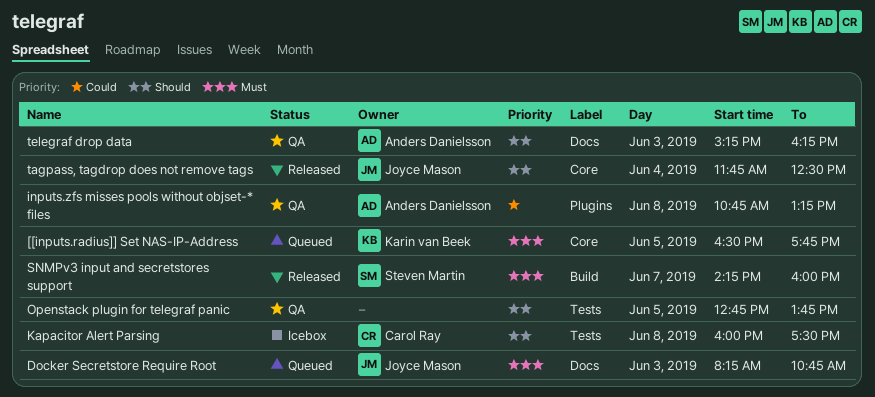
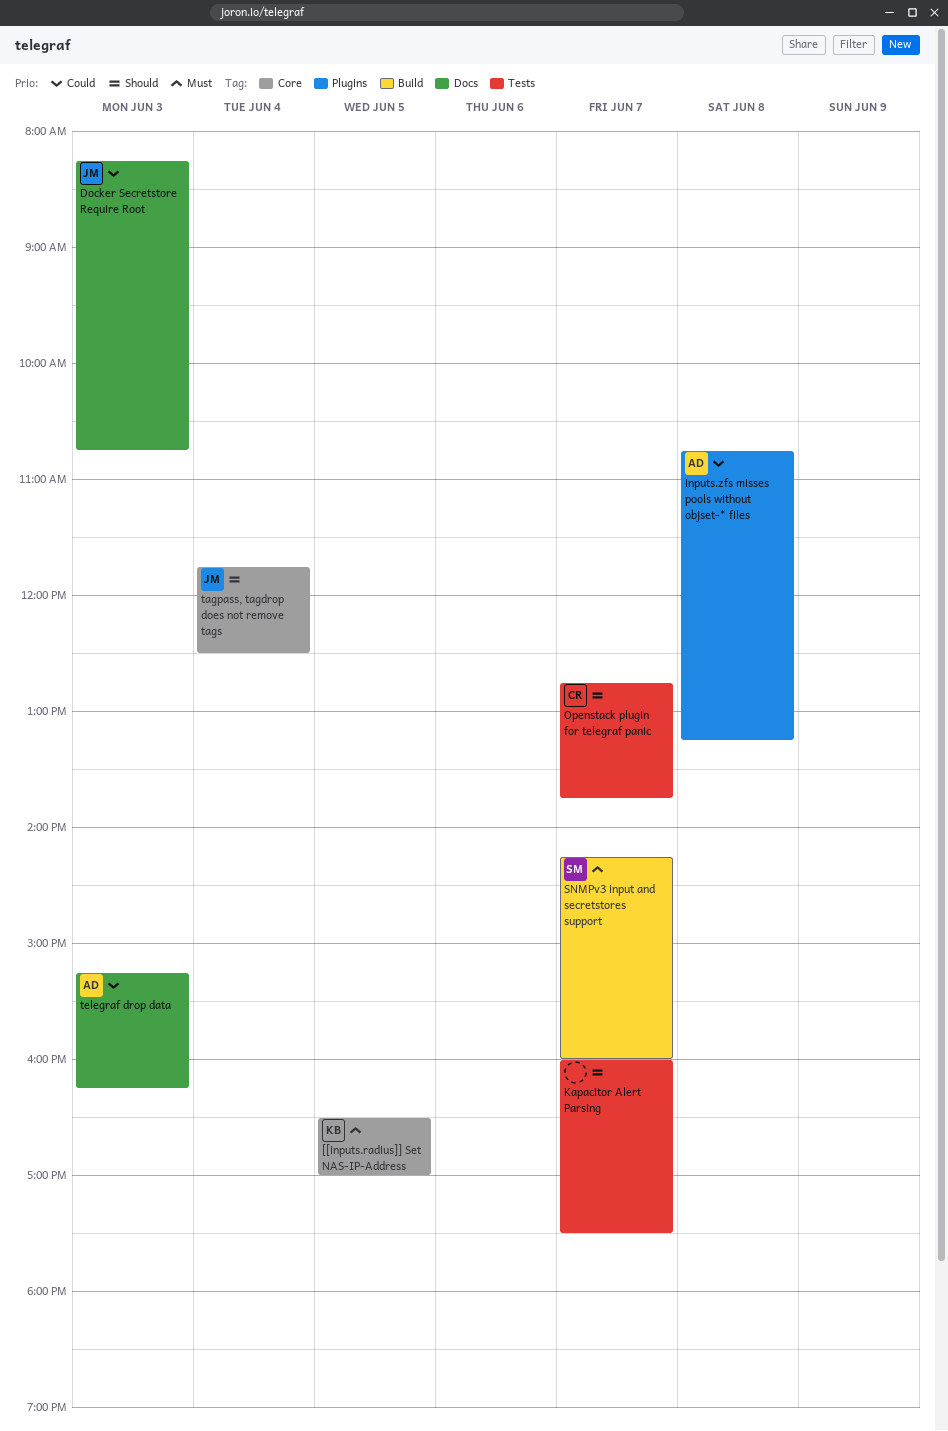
[[inputs.radius]] Set NAS-IP-Address, ends: 17:45 -> 17:00
Docker Secretstore Require Root, priority: Must -> Could
Kapacitor Alert Parsing, owner: Carol Ray -> none
Kapacitor Alert Parsing, day: Jun 8 -> Jun 7
Openstack plugin for telegraf panic, owner: none -> Carol Ray
Openstack plugin for telegraf panic, day: Jun 5 -> Jun 7
telegraf drop data, priority: Should -> Could

